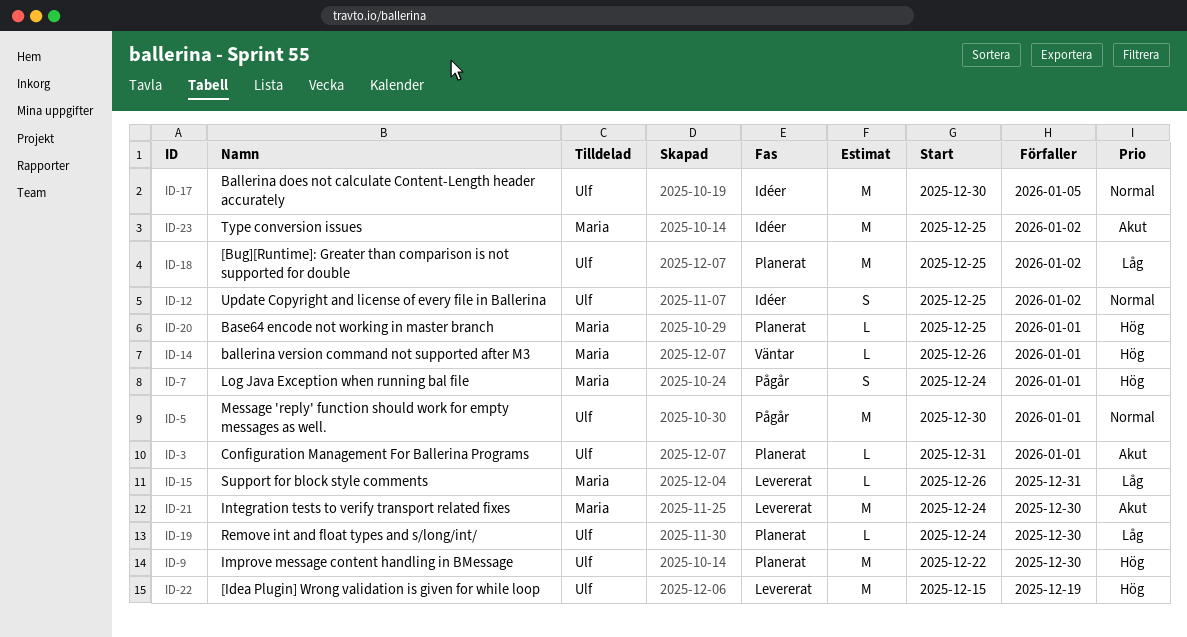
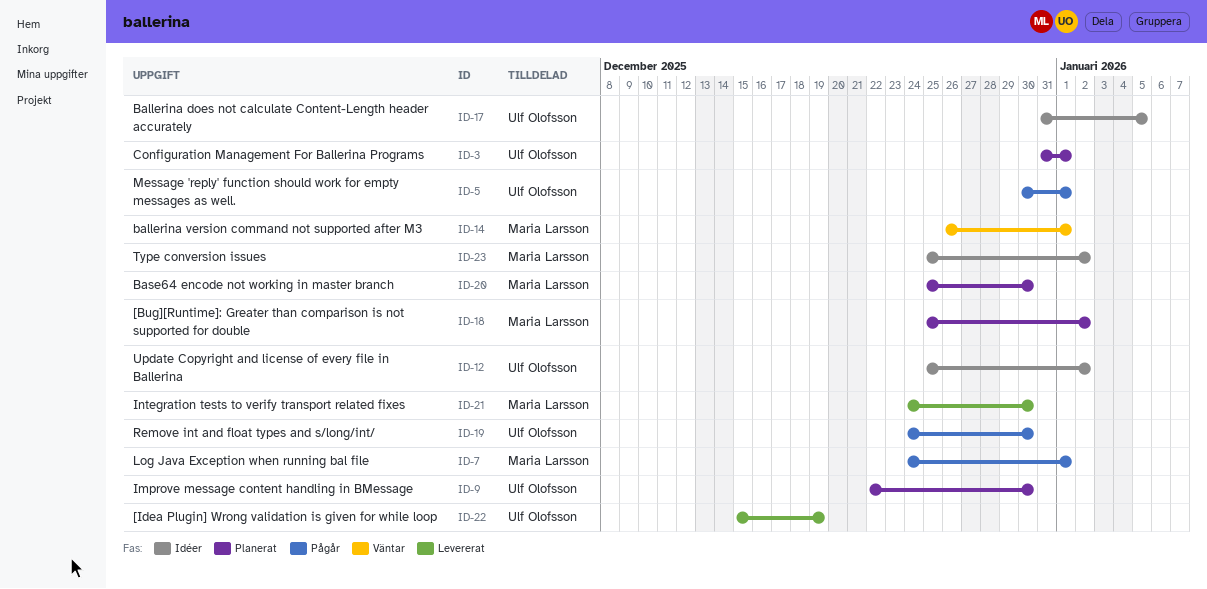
ID-15: present -> none
ID-17, start: Dec 30 -> Dec 31
ID-18, owner: Ulf Olofsson -> Maria Larsson
ID-19, status: Planerat -> Pågår
ID-20, due: Jan 1 -> Dec 30

